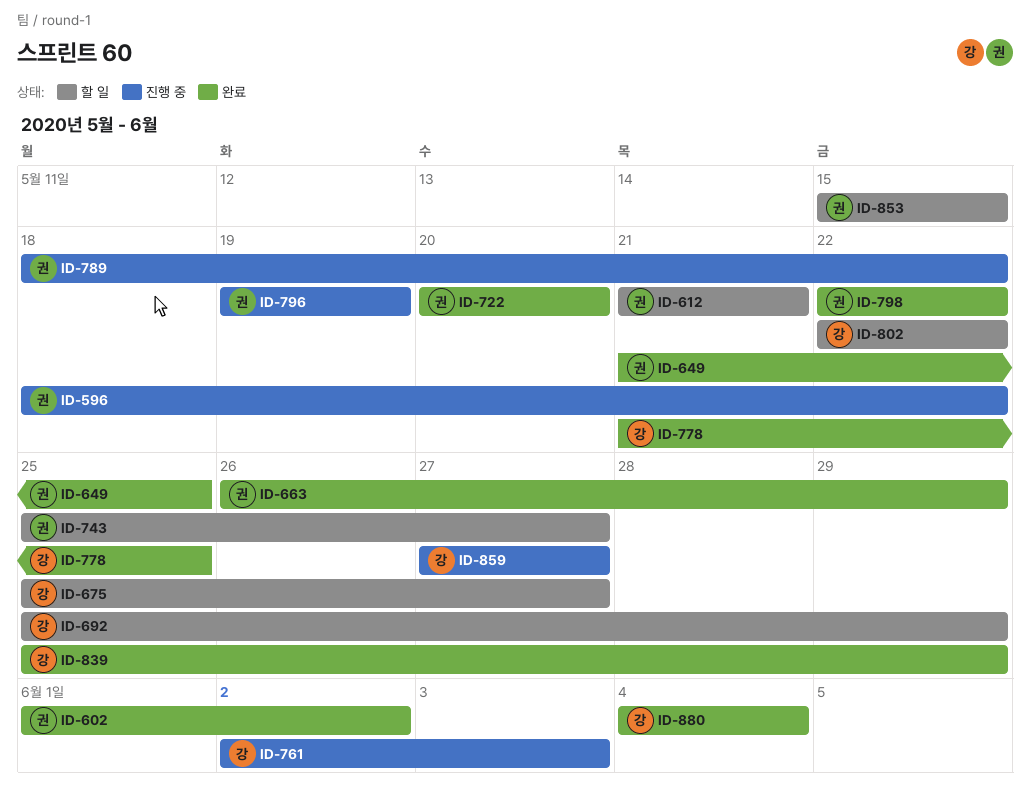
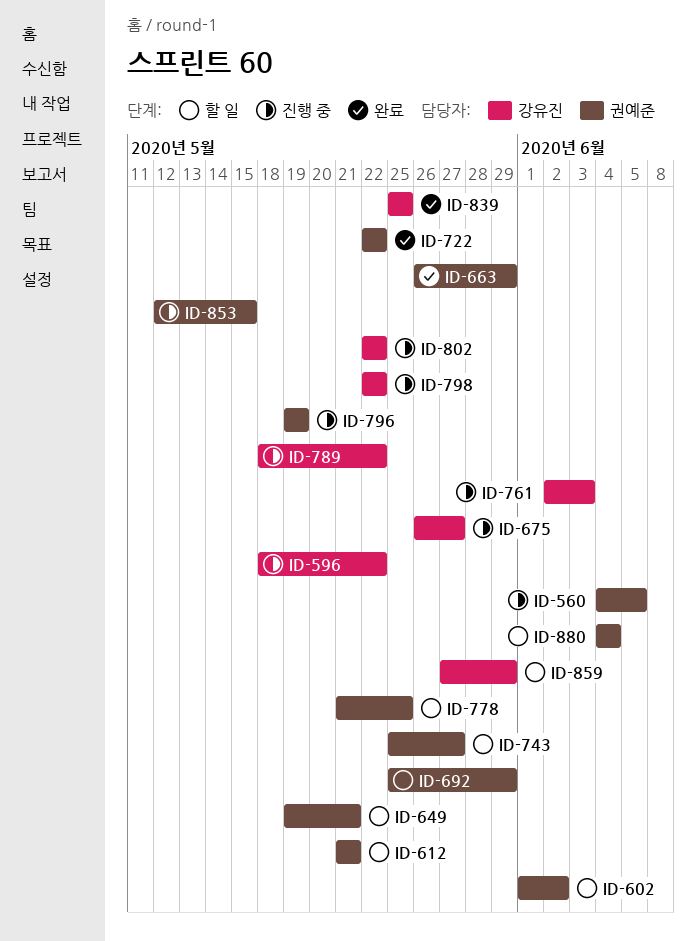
ID-560: none -> present
ID-596, owner: 권예준 -> 강유진
ID-602, status: 완료 -> 할 일
ID-649, status: 완료 -> 할 일
ID-649, start: May 21 -> May 19
ID-649, due: May 25 -> May 21
ID-675, status: 할 일 -> 진행 중
ID-675, start: May 25 -> May 26
ID-692, owner: 강유진 -> 권예준
ID-722, start: May 20 -> May 22
ID-722, due: May 20 -> May 22
ID-778, status: 완료 -> 할 일
ID-778, owner: 강유진 -> 권예준
ID-789, owner: 권예준 -> 강유진
ID-798, status: 완료 -> 진행 중
ID-798, owner: 권예준 -> 강유진
ID-802, status: 할 일 -> 진행 중
ID-839, due: May 29 -> May 25
ID-853, status: 할 일 -> 진행 중
ID-853, start: May 15 -> May 12
ID-859, status: 진행 중 -> 할 일
ID-859, due: May 27 -> May 29
ID-880, status: 완료 -> 할 일
ID-880, owner: 강유진 -> 권예준

